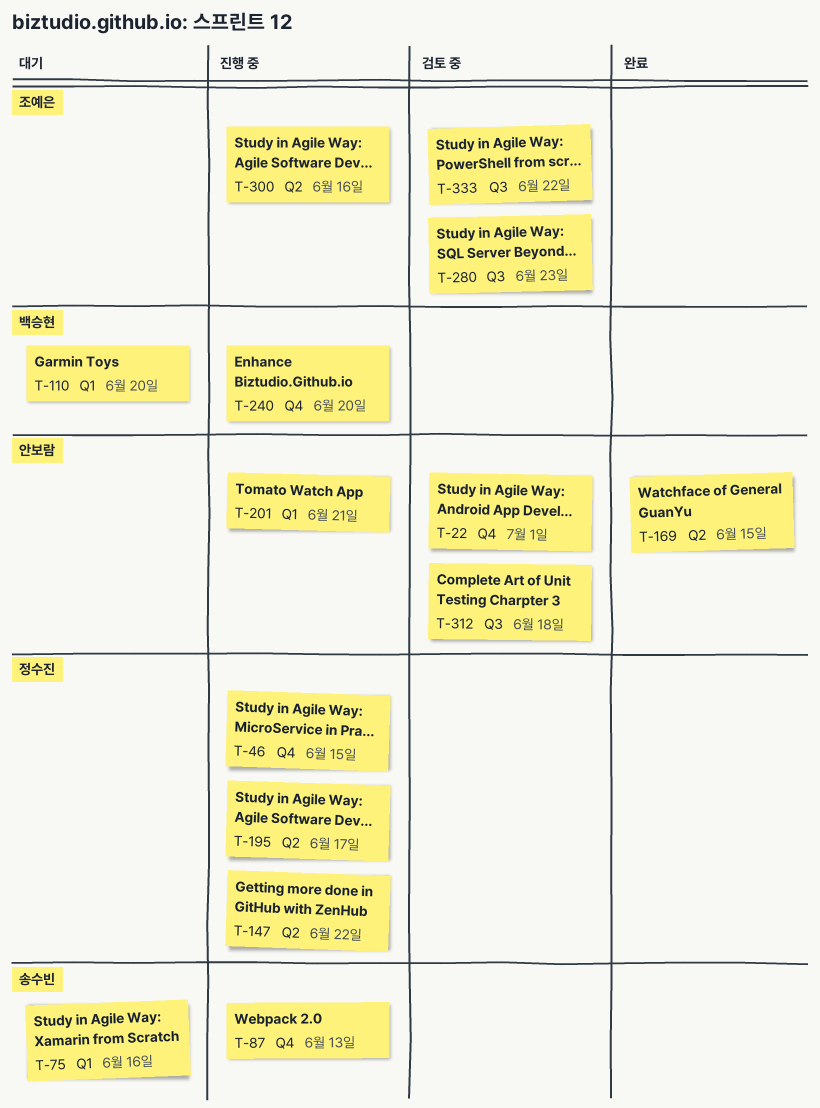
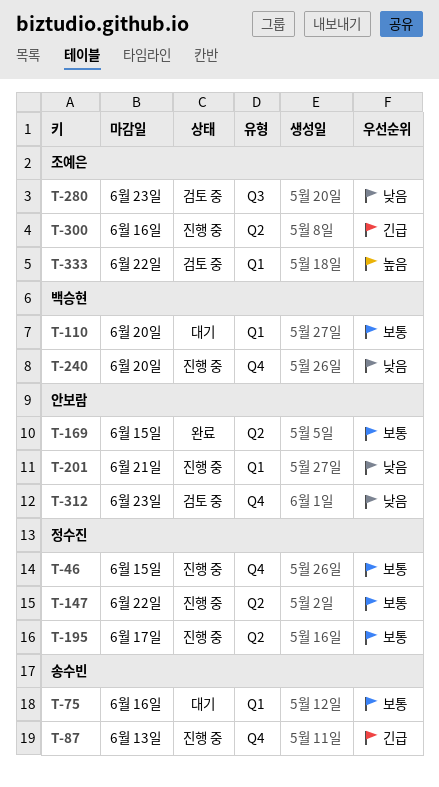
T-22: present -> none
T-312, label: Q3 -> Q4
T-312, due: Jun 18 -> Jun 23
T-333, label: Q3 -> Q1

